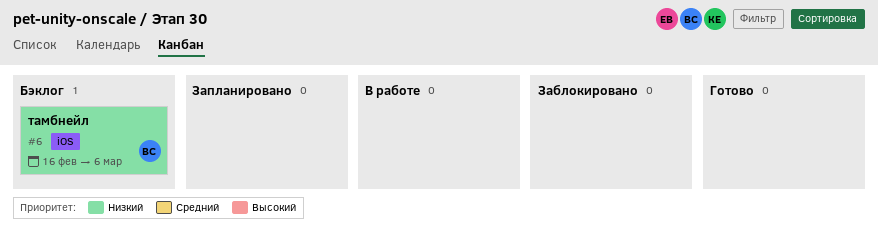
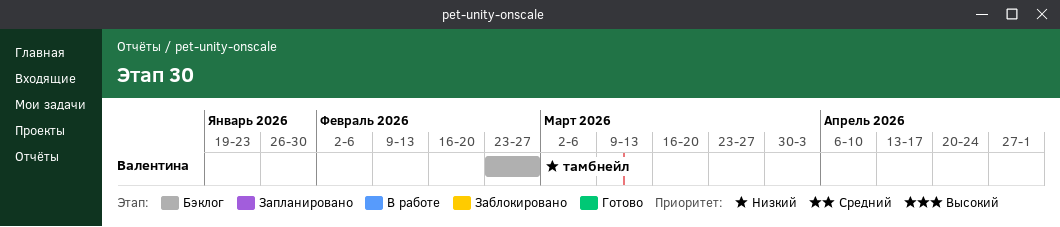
тамбнейл, start: Feb 16 -> Feb 23
тамбнейл, due: Mar 6 -> Feb 27

